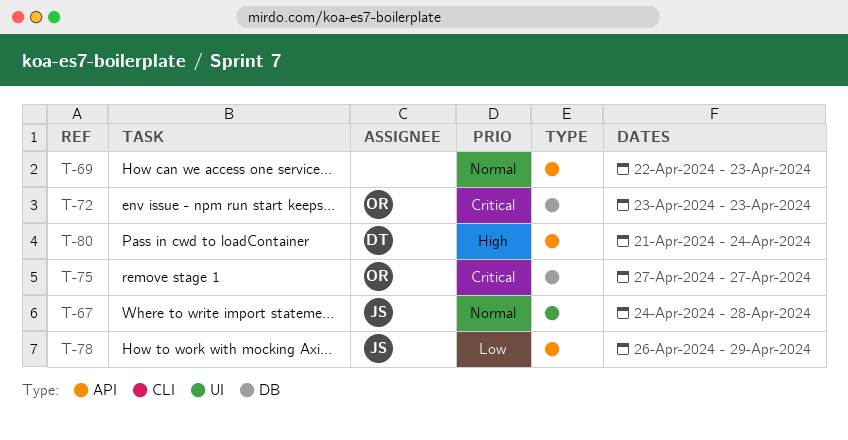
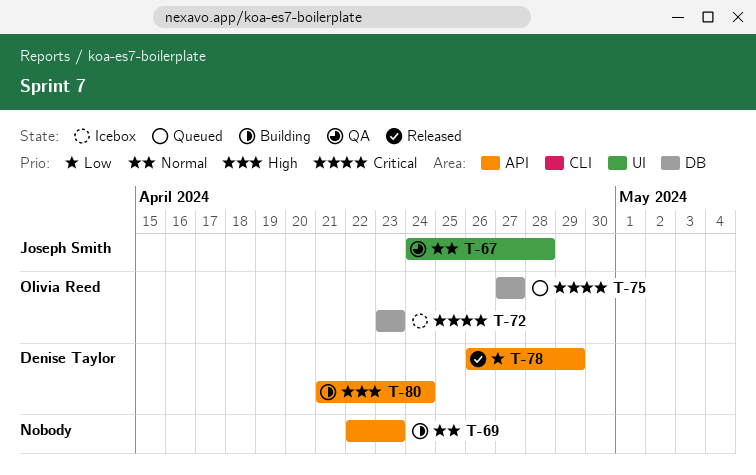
T-78, owner: Joseph Smith -> Denise Taylor

